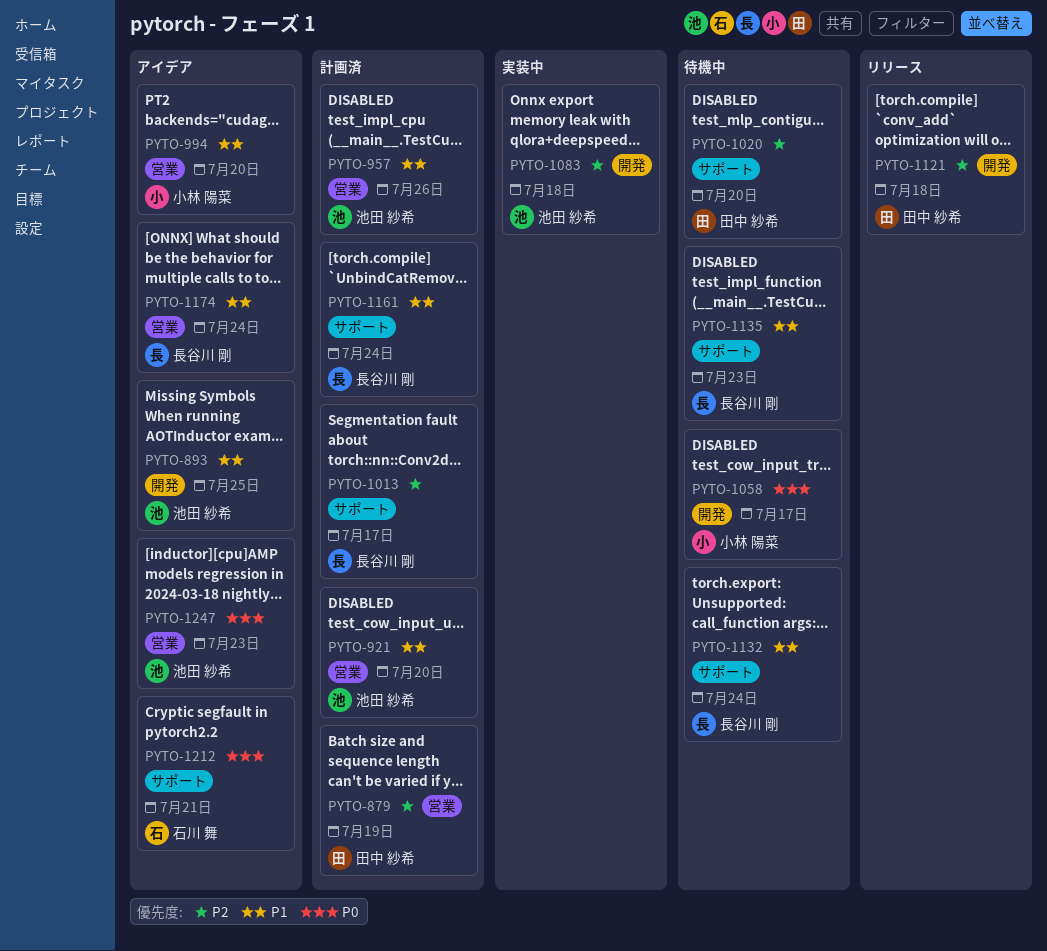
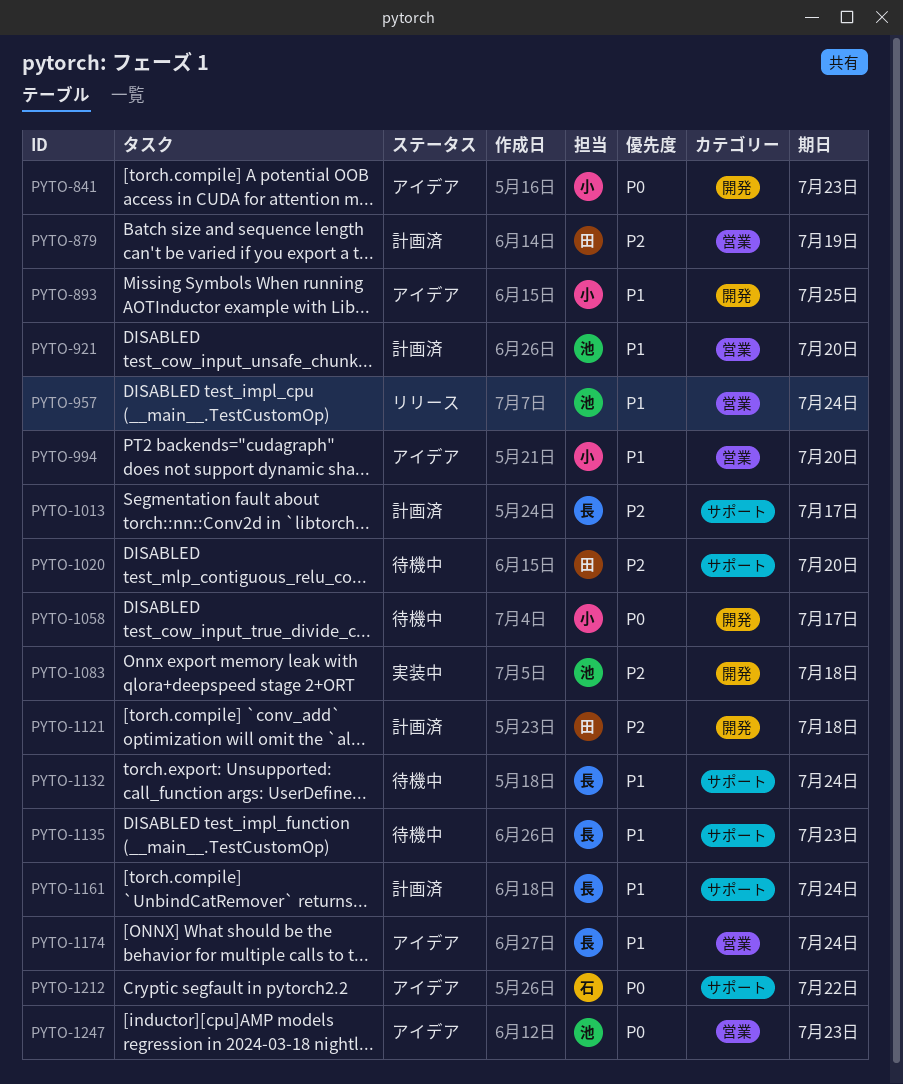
PYTO-841: none -> present
PYTO-893, owner: 池田 紗希 -> 小林 陽菜
PYTO-957, status: 計画済 -> リリース
PYTO-957, due: Jul 26 -> Jul 24
PYTO-1121, status: リリース -> 計画済
PYTO-1212, due: Jul 21 -> Jul 22

